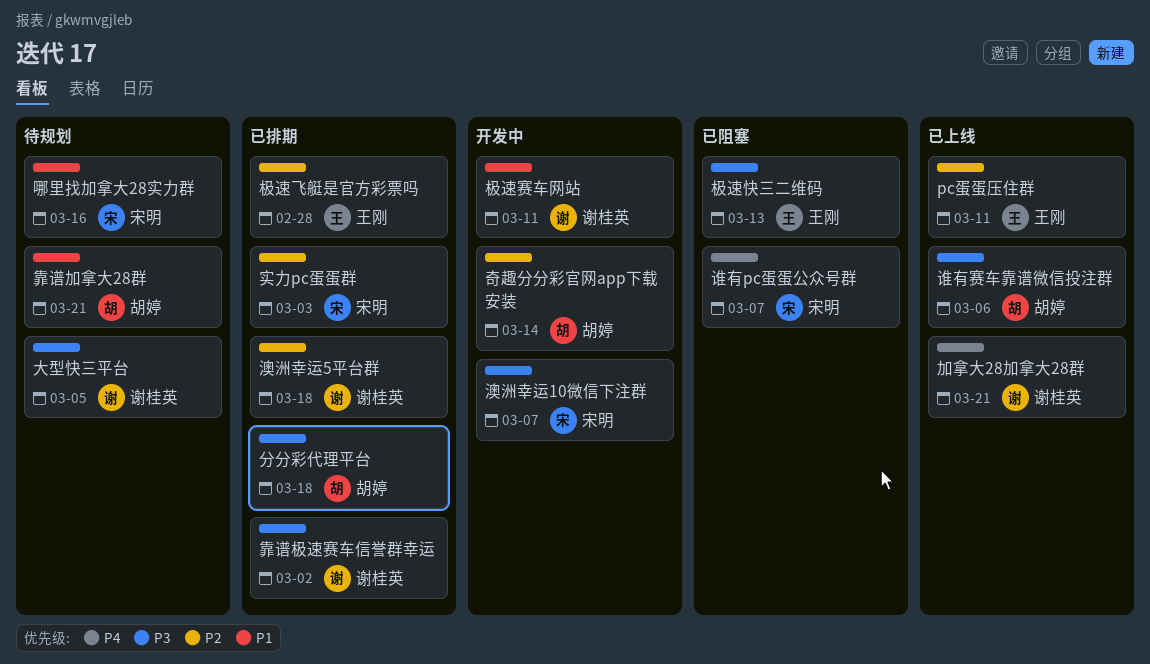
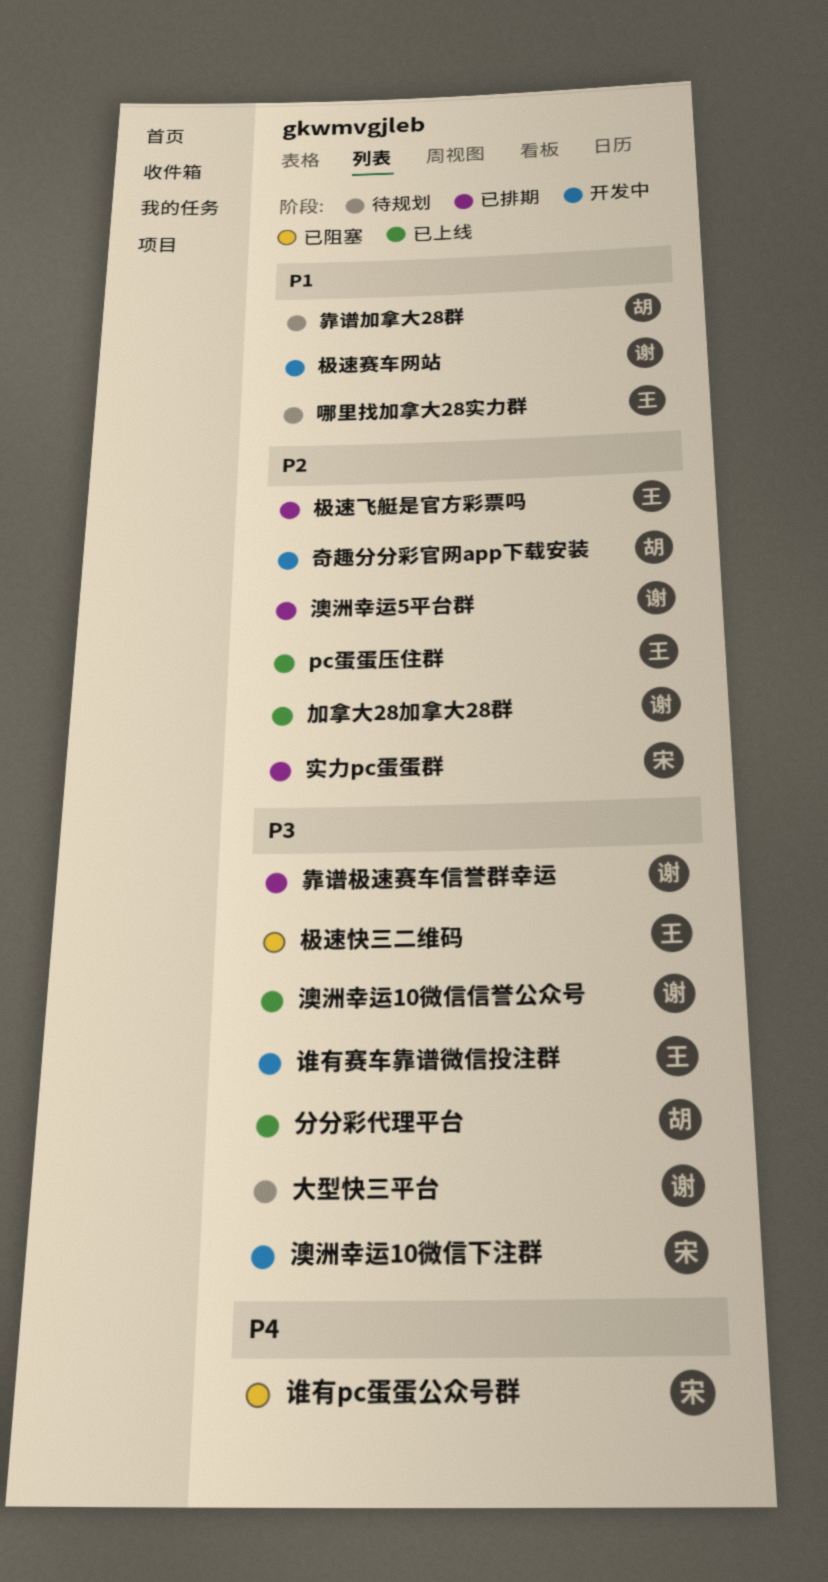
分分彩代理平台, status: 已排期 -> 已上线
加拿大28加拿大28群, priority: P4 -> P2
哪里找加拿大28实力群, owner: 宋明 -> 王刚
澳洲幸运10微信信誉公众号: none -> present
谁有赛车靠谱微信投注群, status: 已上线 -> 开发中
谁有赛车靠谱微信投注群, owner: 胡婷 -> 王刚

